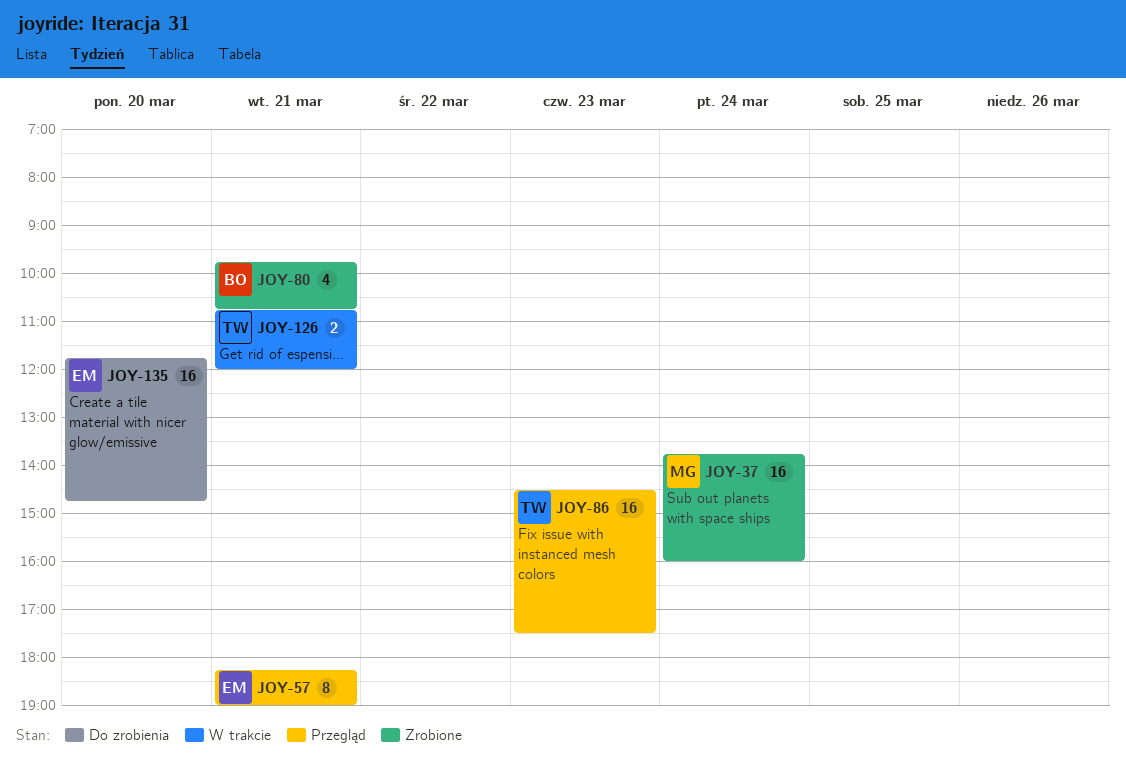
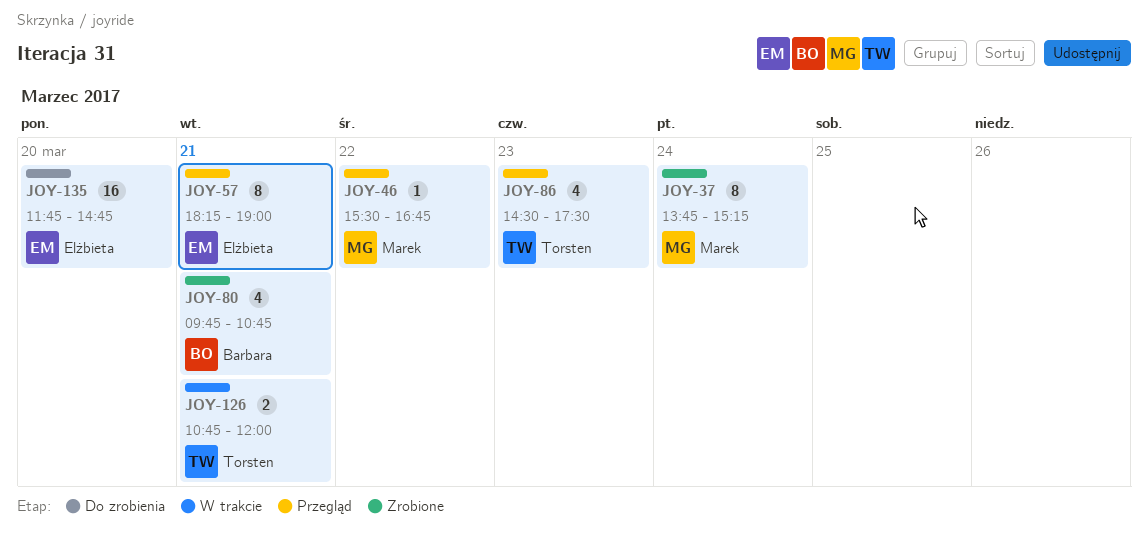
JOY-37, estimate: 16 -> 8
JOY-37, ends: 16:00 -> 15:15
JOY-46: none -> present
JOY-86, estimate: 16 -> 4

